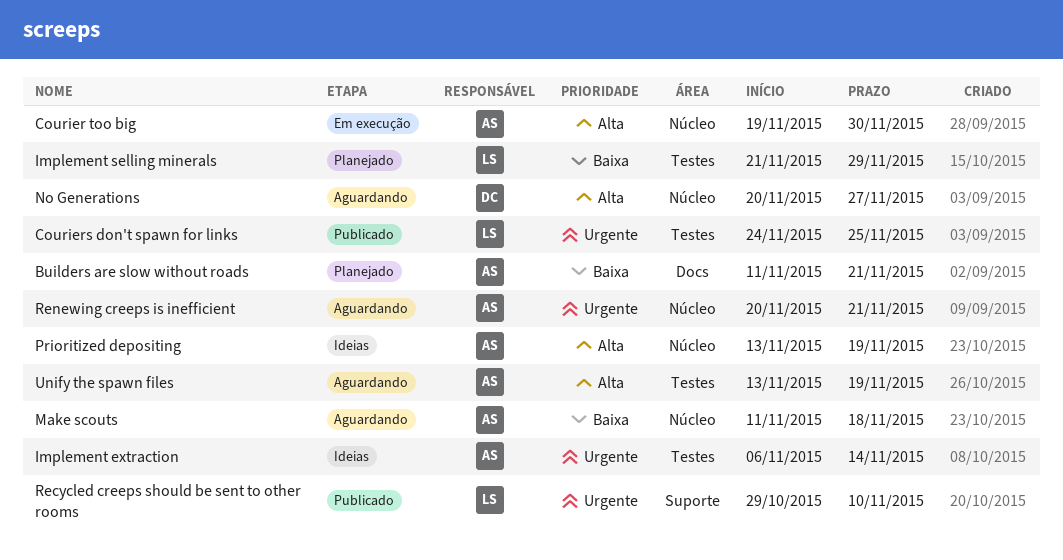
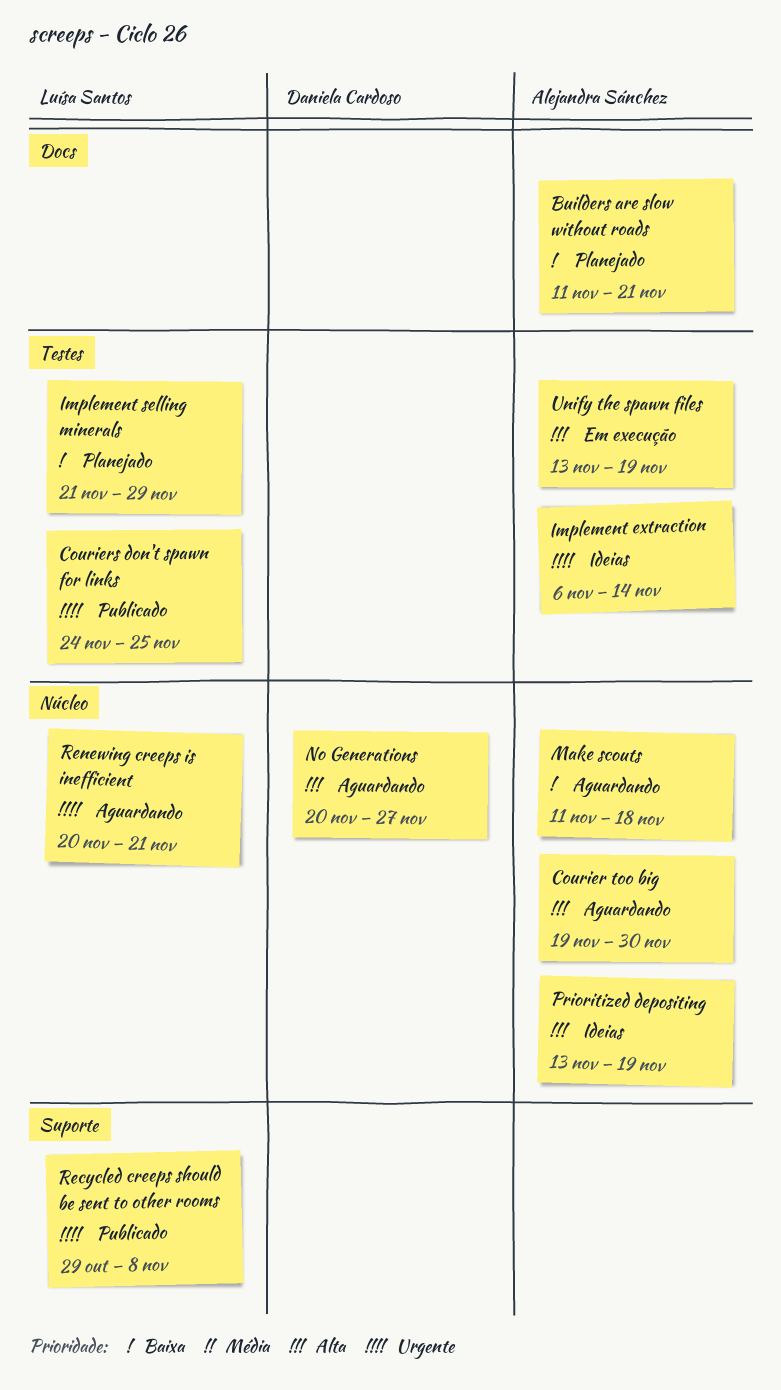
Courier too big, status: Em execução -> Aguardando
Recycled creeps should be sent to other rooms, due: Nov 10 -> Nov 8
Renewing creeps is inefficient, owner: Alejandra Sánchez -> Luísa Santos
Unify the spawn files, status: Aguardando -> Em execução

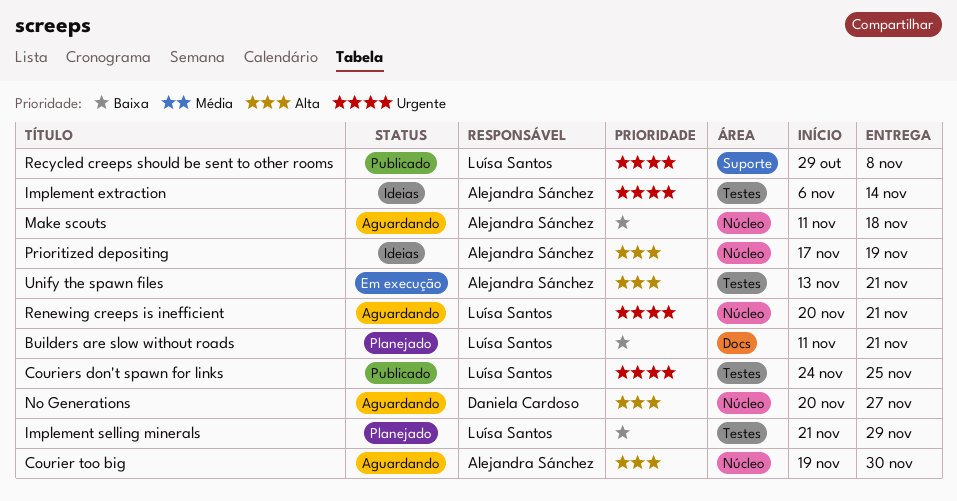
Builders are slow without roads, owner: Alejandra Sánchez -> Luísa Santos
Prioritized depositing, start: Nov 13 -> Nov 17
Unify the spawn files, due: Nov 19 -> Nov 21

